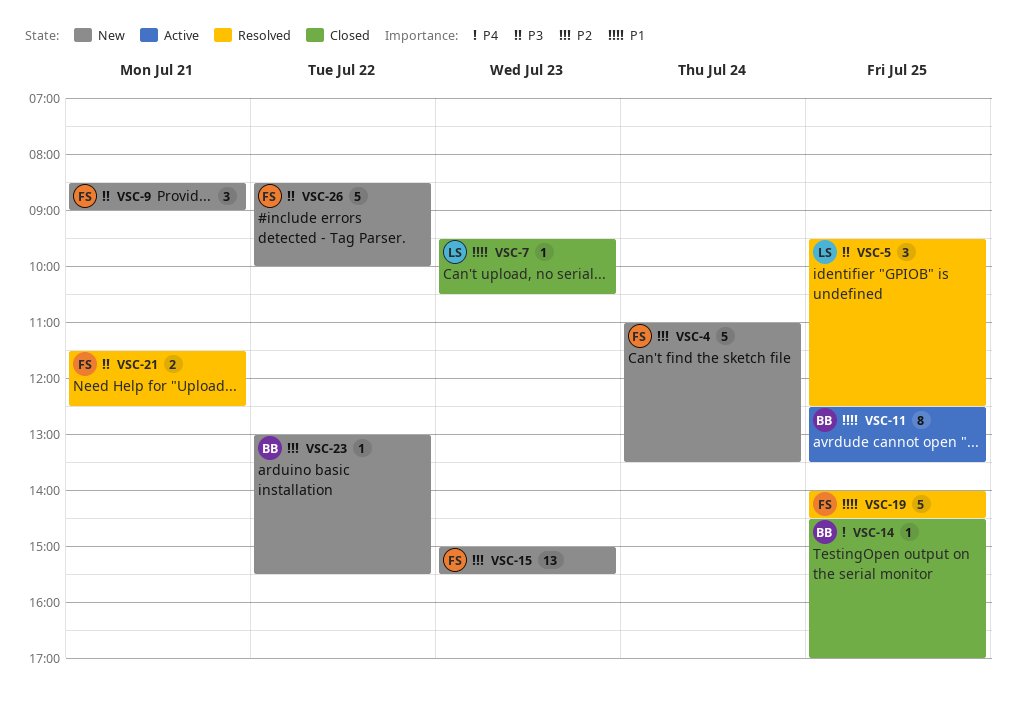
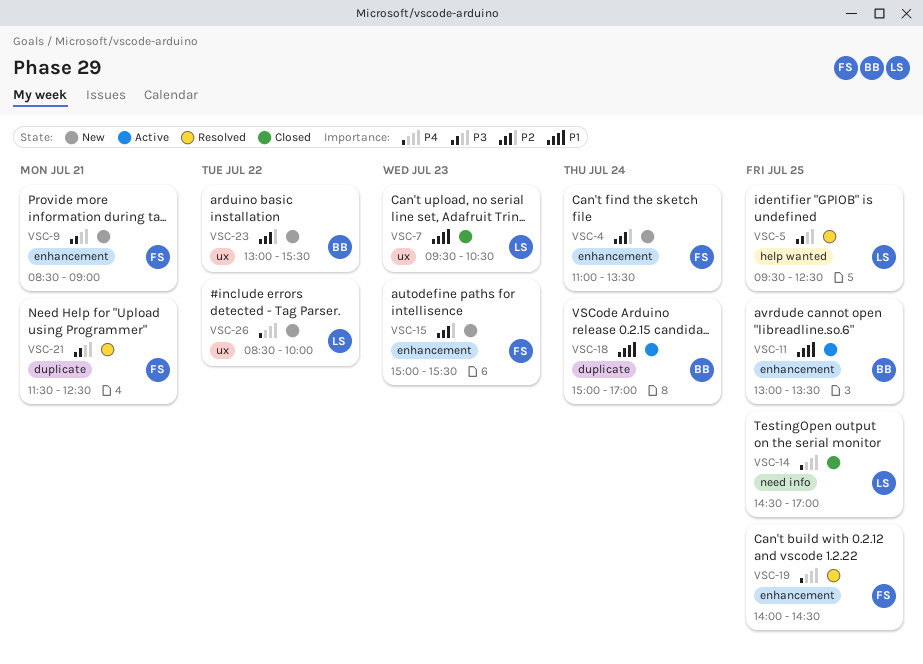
VSC-11, begins: 12:30 -> 13:00
VSC-14, owner: BB -> LS
VSC-18: none -> present
VSC-19, priority: P1 -> P4
VSC-26, owner: FS -> LS
VSC-26, priority: P3 -> P4

